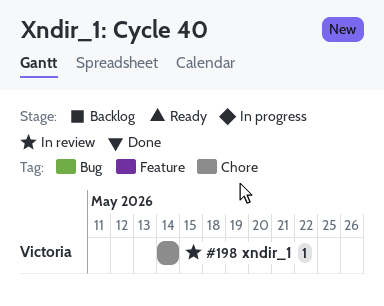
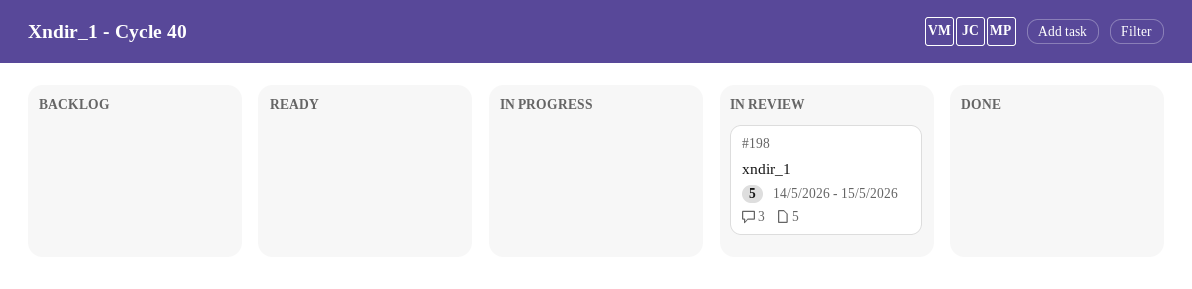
#198, estimate: 1 -> 5
#198, due: May 14 -> May 15

